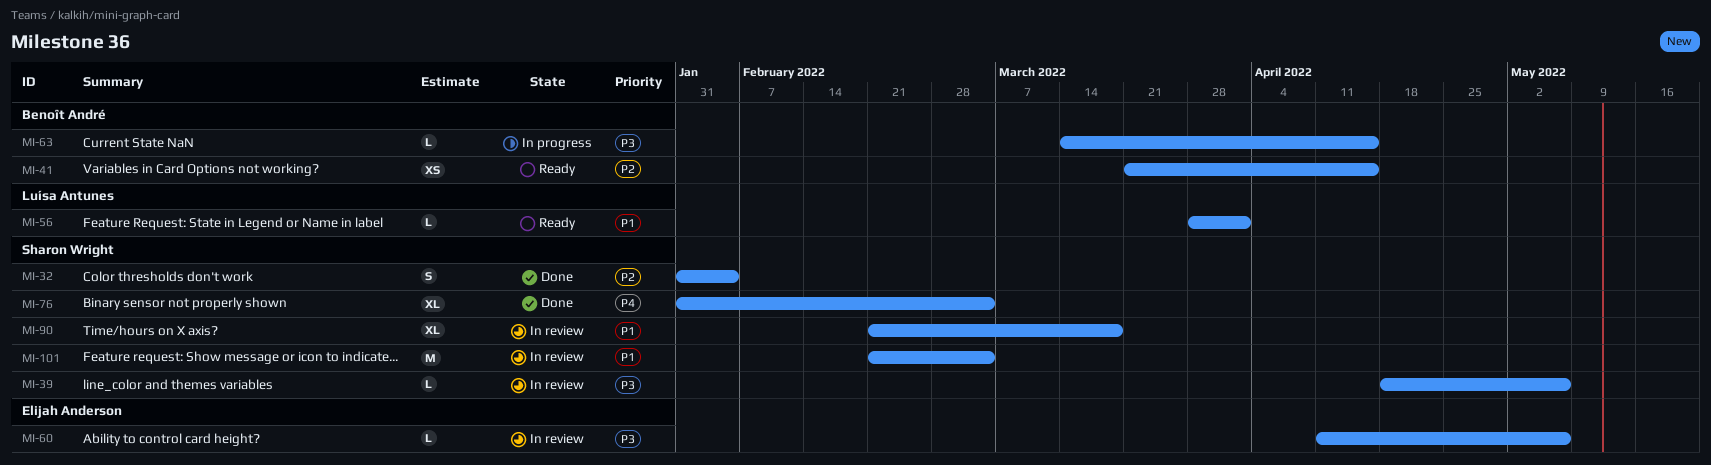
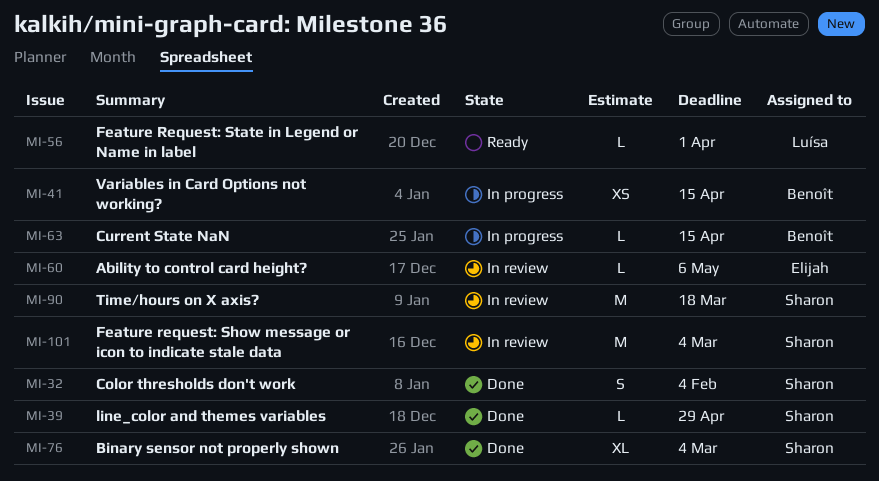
MI-39, status: In review -> Done
MI-39, due: May 6 -> Apr 29
MI-41, status: Ready -> In progress
MI-90, estimate: XL -> M

